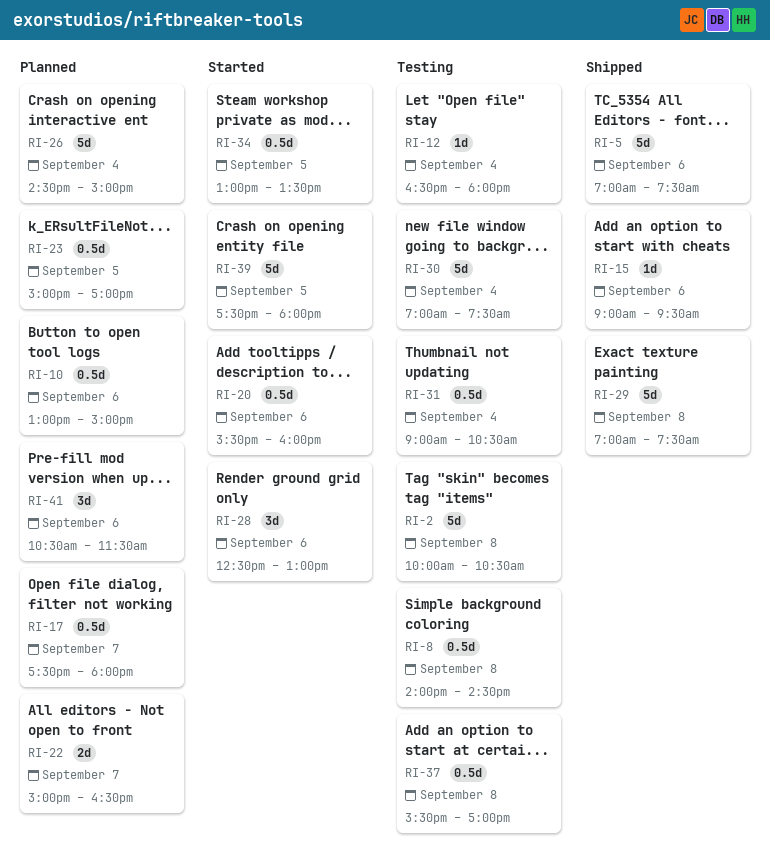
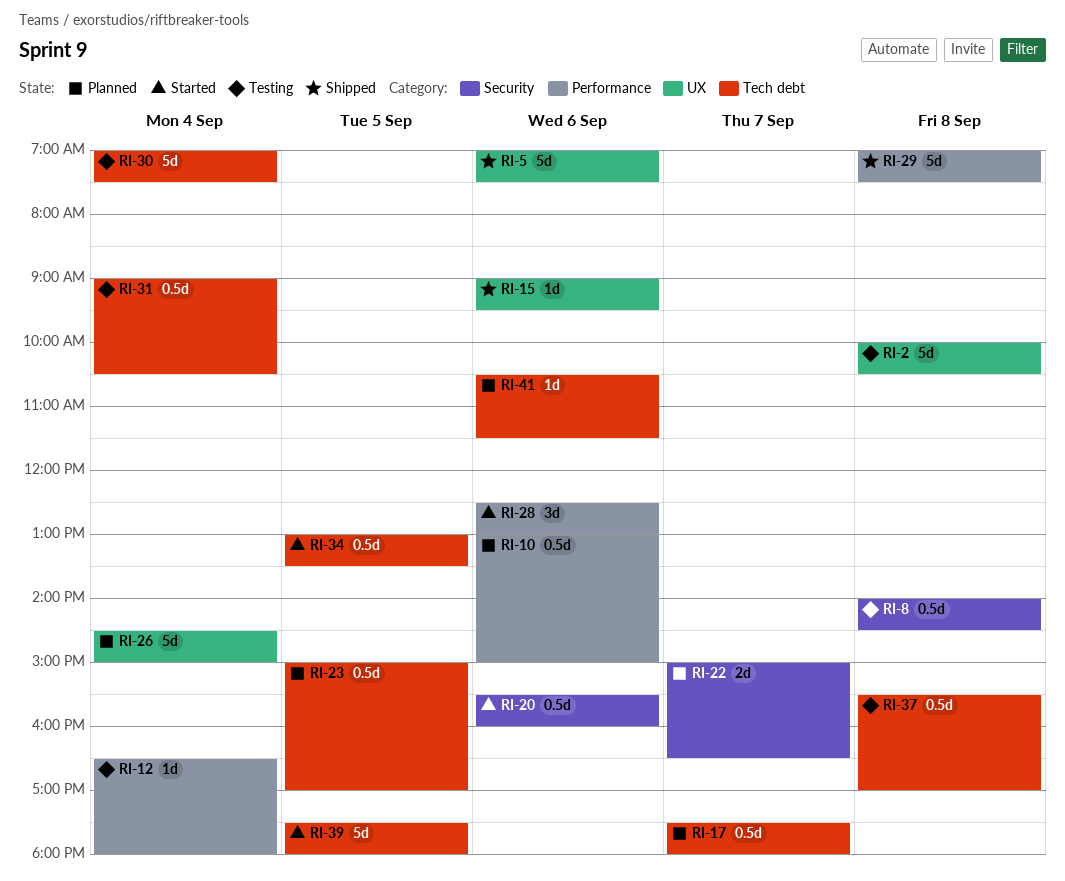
RI-41, estimate: 3d -> 1d

